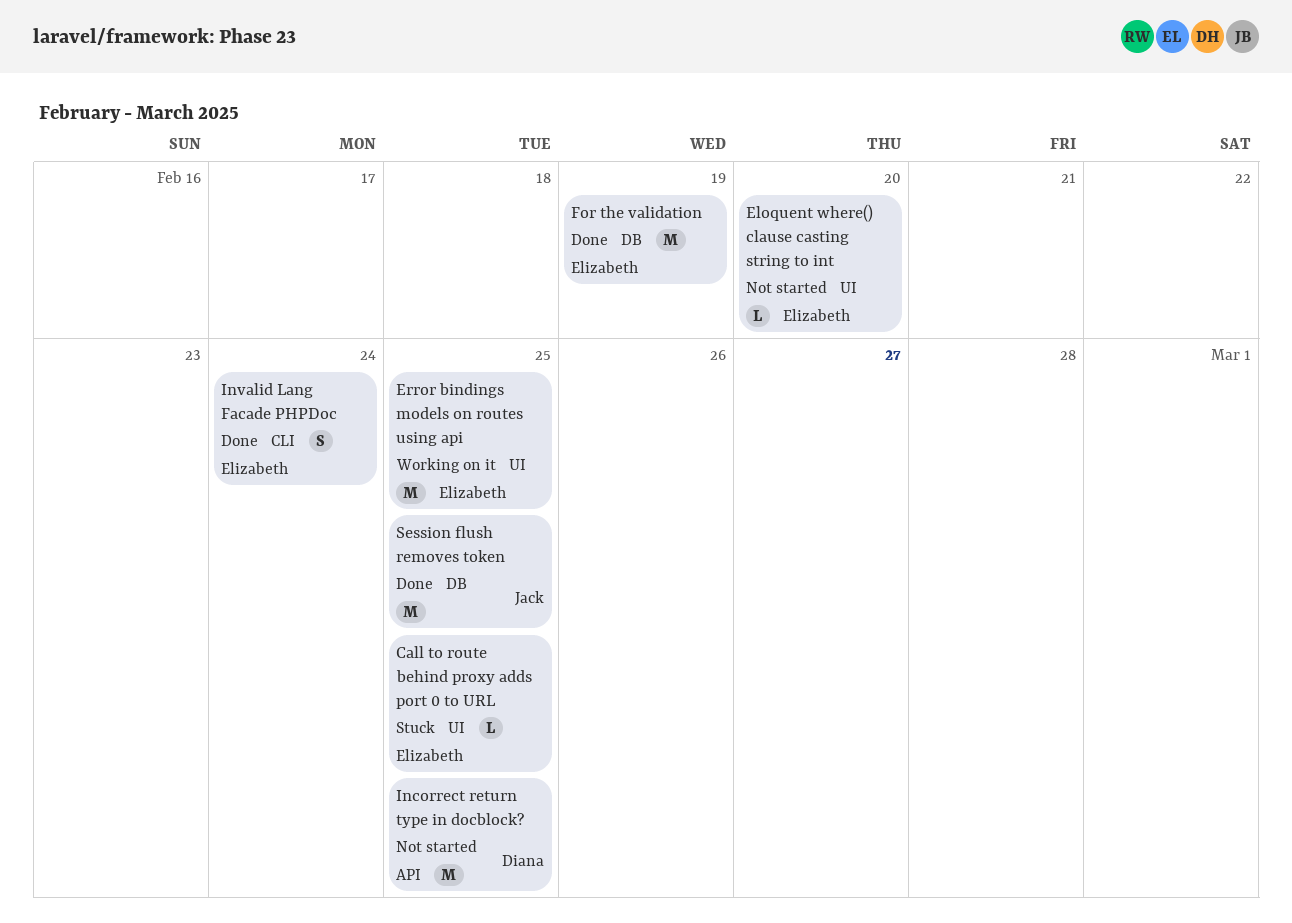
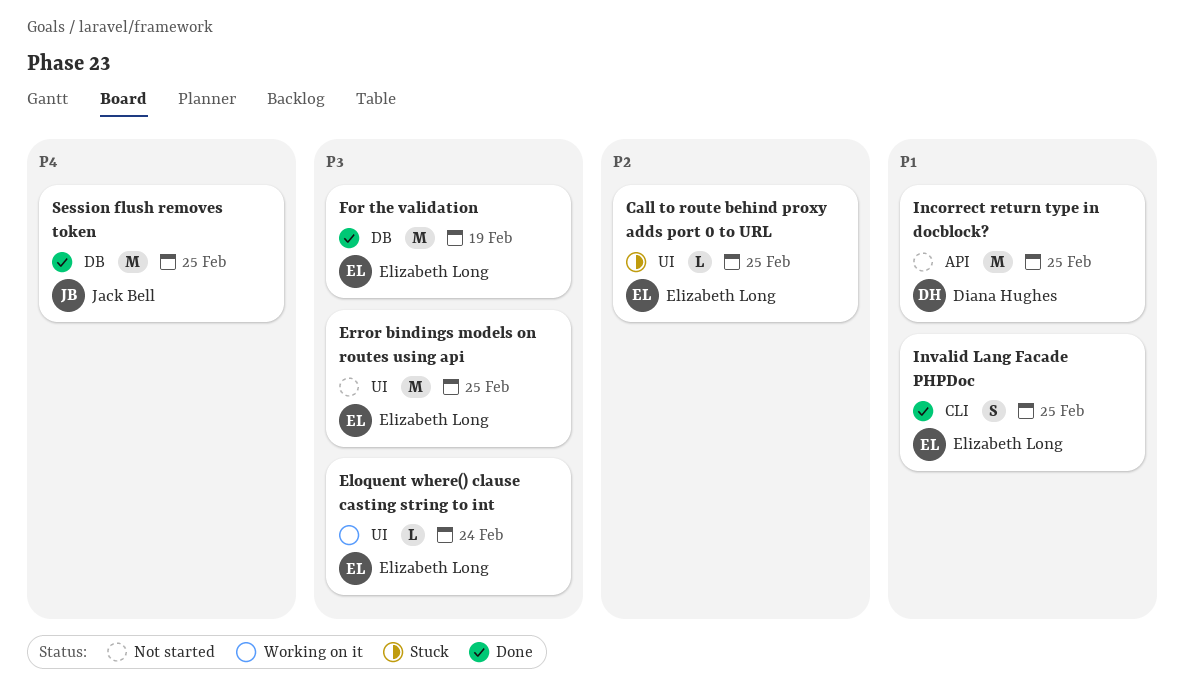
Eloquent where() clause casting string to int, status: Not started -> Working on it
Eloquent where() clause casting string to int, due: Feb 20 -> Feb 24
Error bindings models on routes using api, status: Working on it -> Not started
Invalid Lang Facade PHPDoc, due: Feb 24 -> Feb 25

